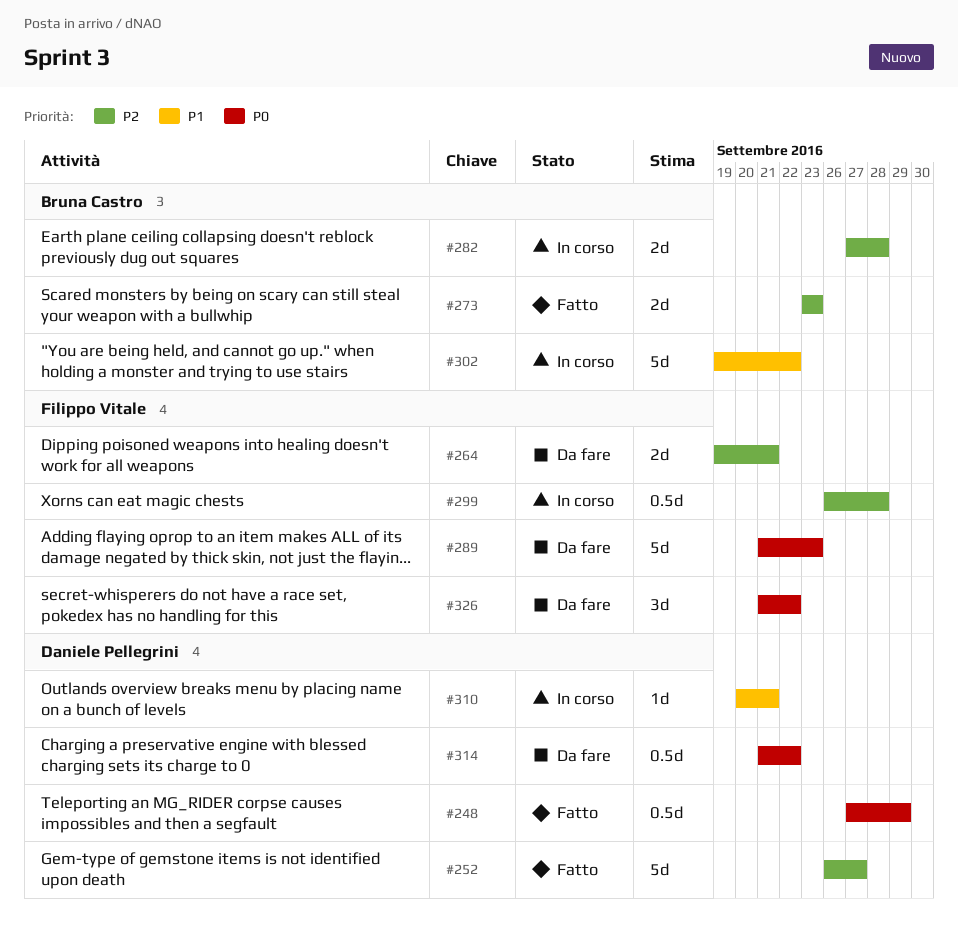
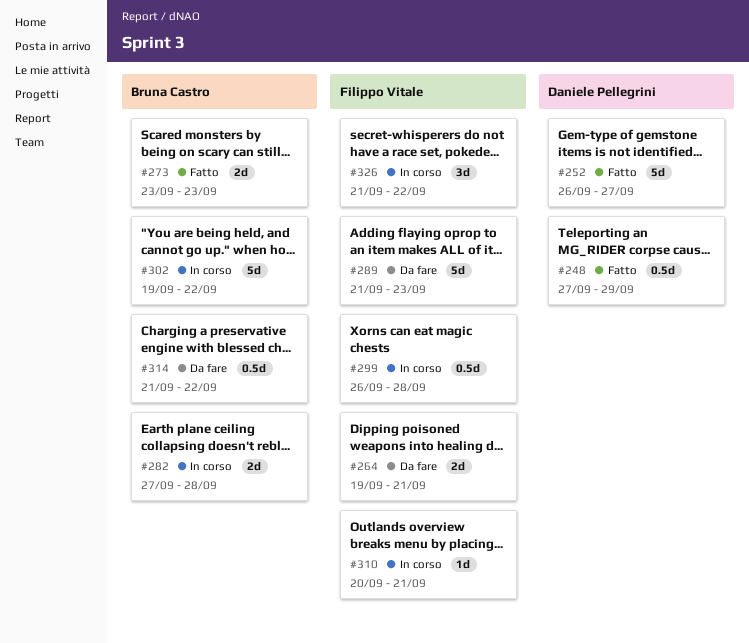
#310, owner: Daniele Pellegrini -> Filippo Vitale
#314, owner: Daniele Pellegrini -> Bruna Castro
#326, status: Da fare -> In corso

